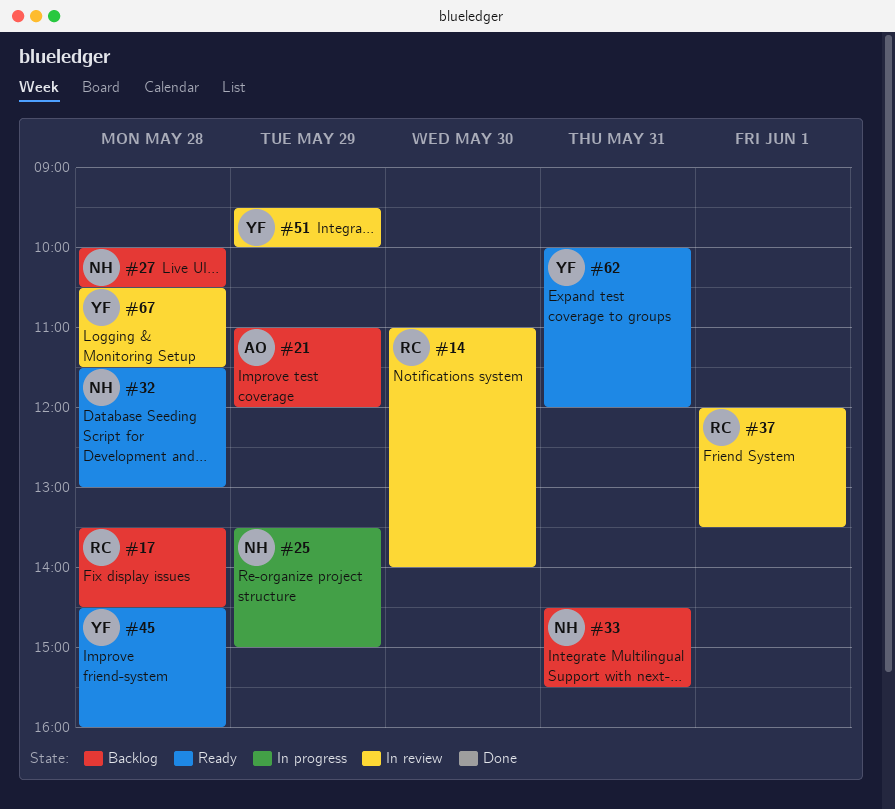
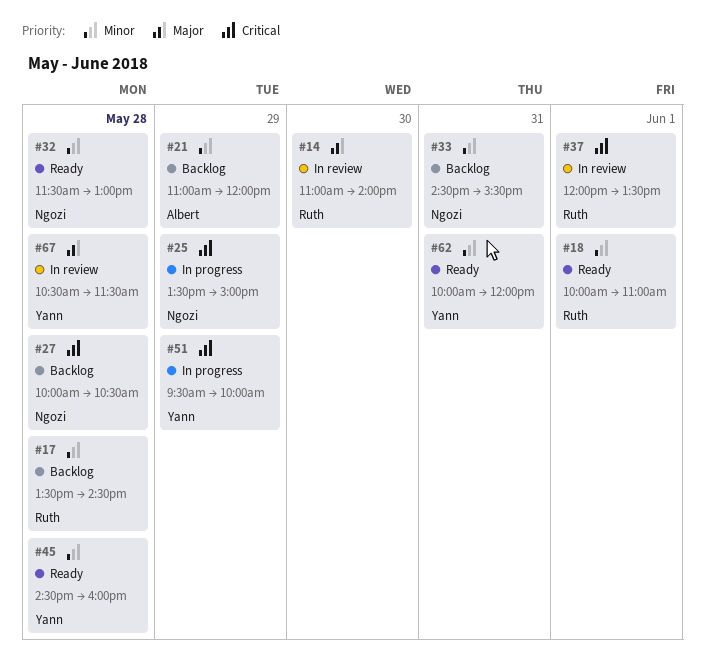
#18: none -> present
#51, status: In review -> In progress

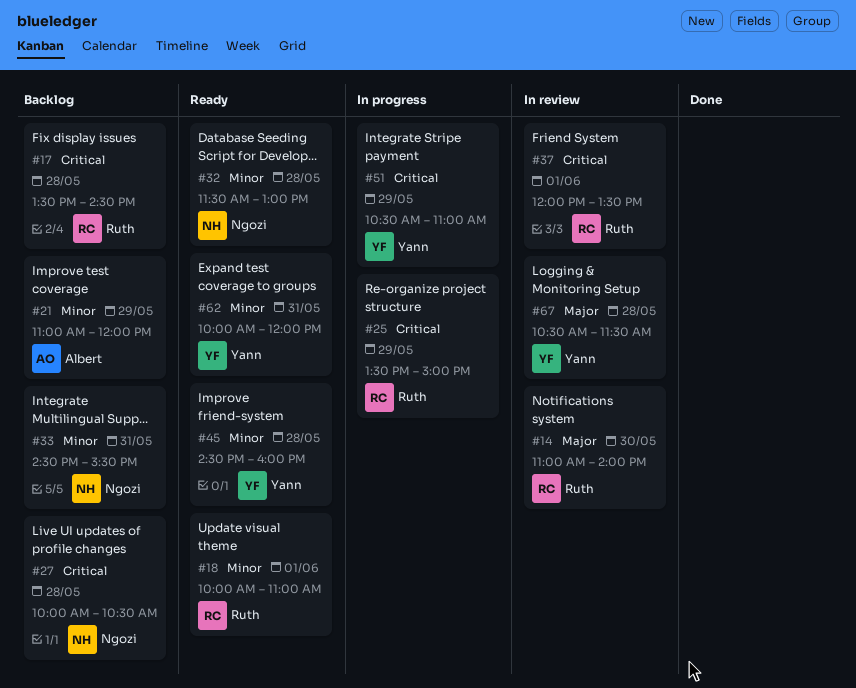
#17, priority: Minor -> Critical
#25, owner: Ngozi -> Ruth
#51, begins: 09:30 -> 10:30
#51, ends: 10:00 -> 11:00

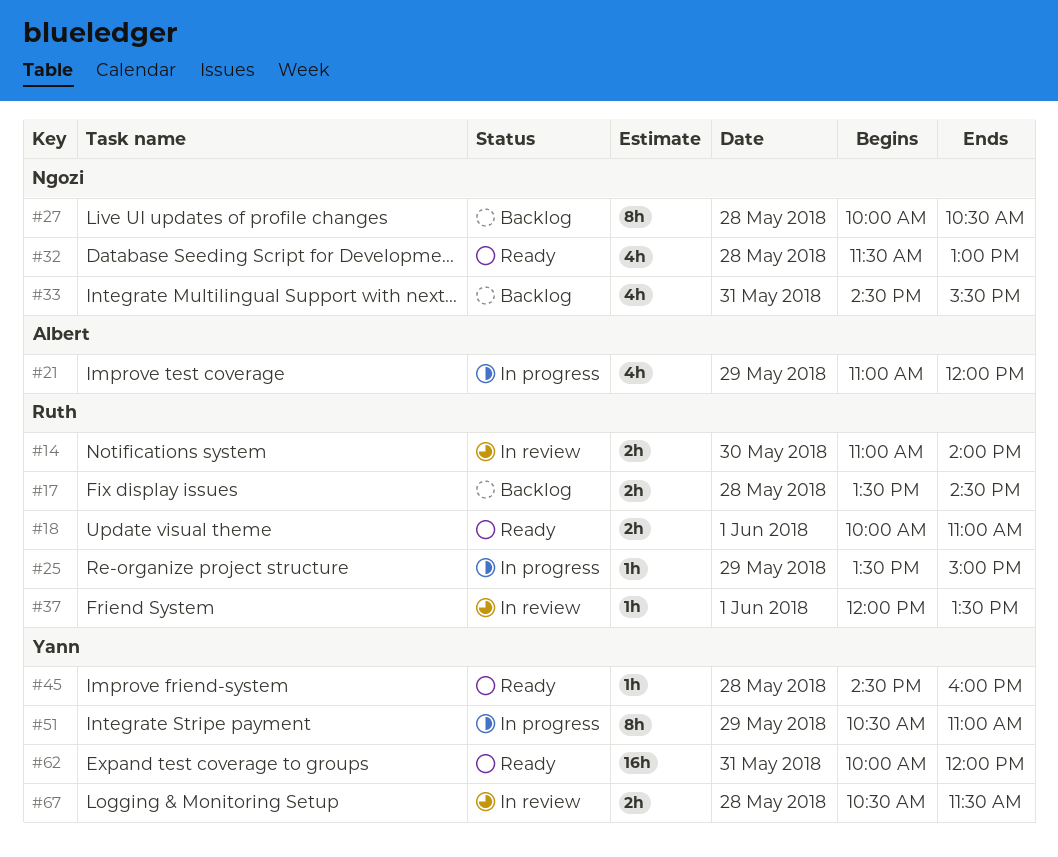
#21, status: Backlog -> In progress

